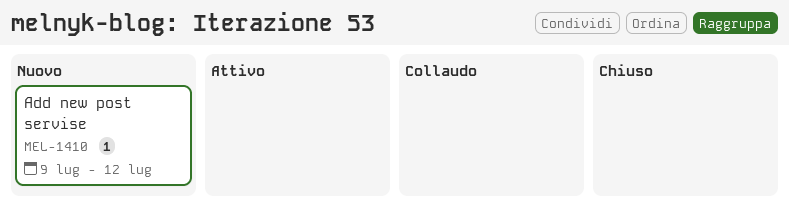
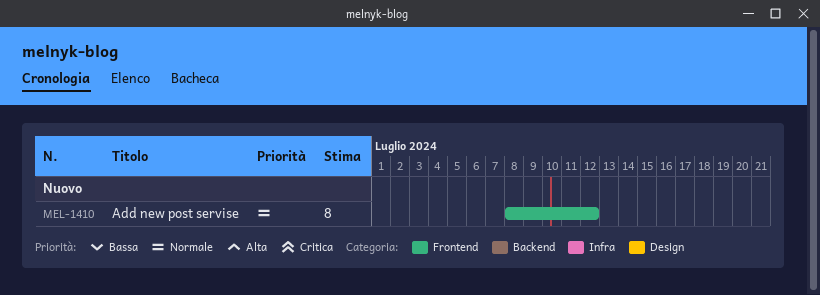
MEL-1410, estimate: 1 -> 8
MEL-1410, start: Jul 9 -> Jul 8

